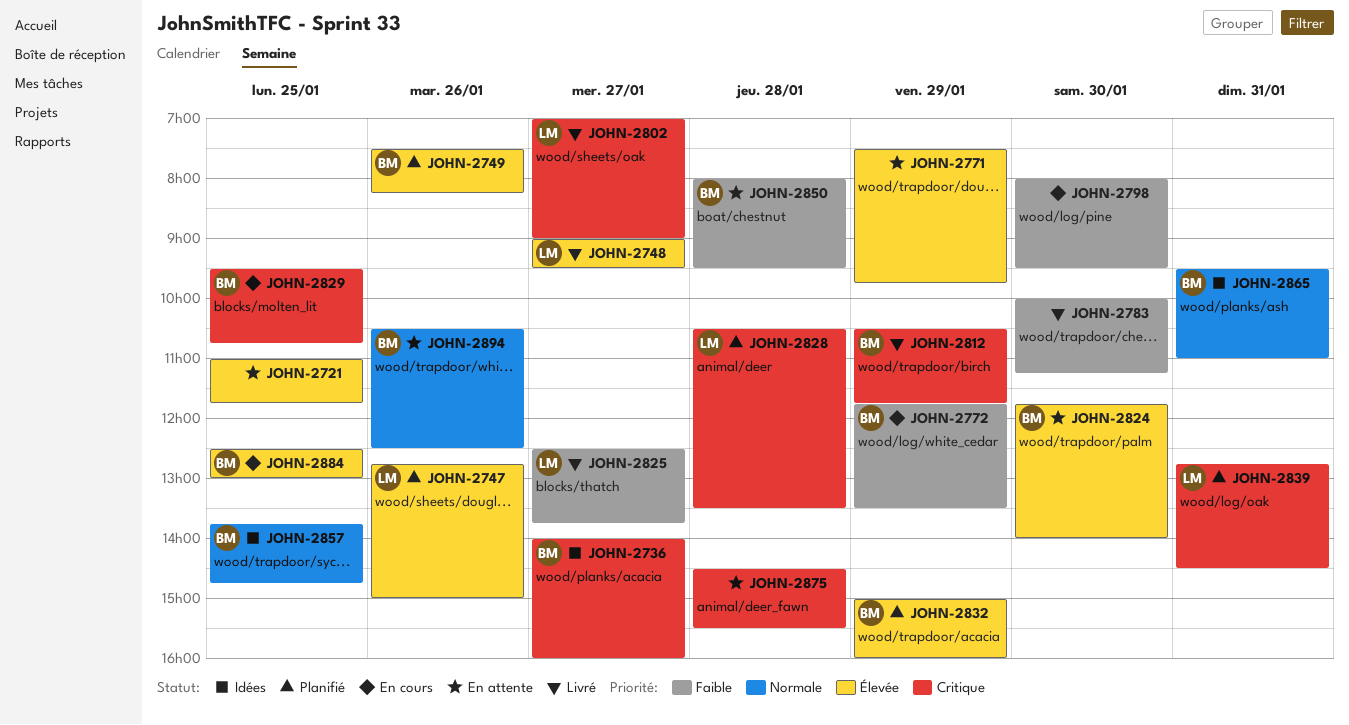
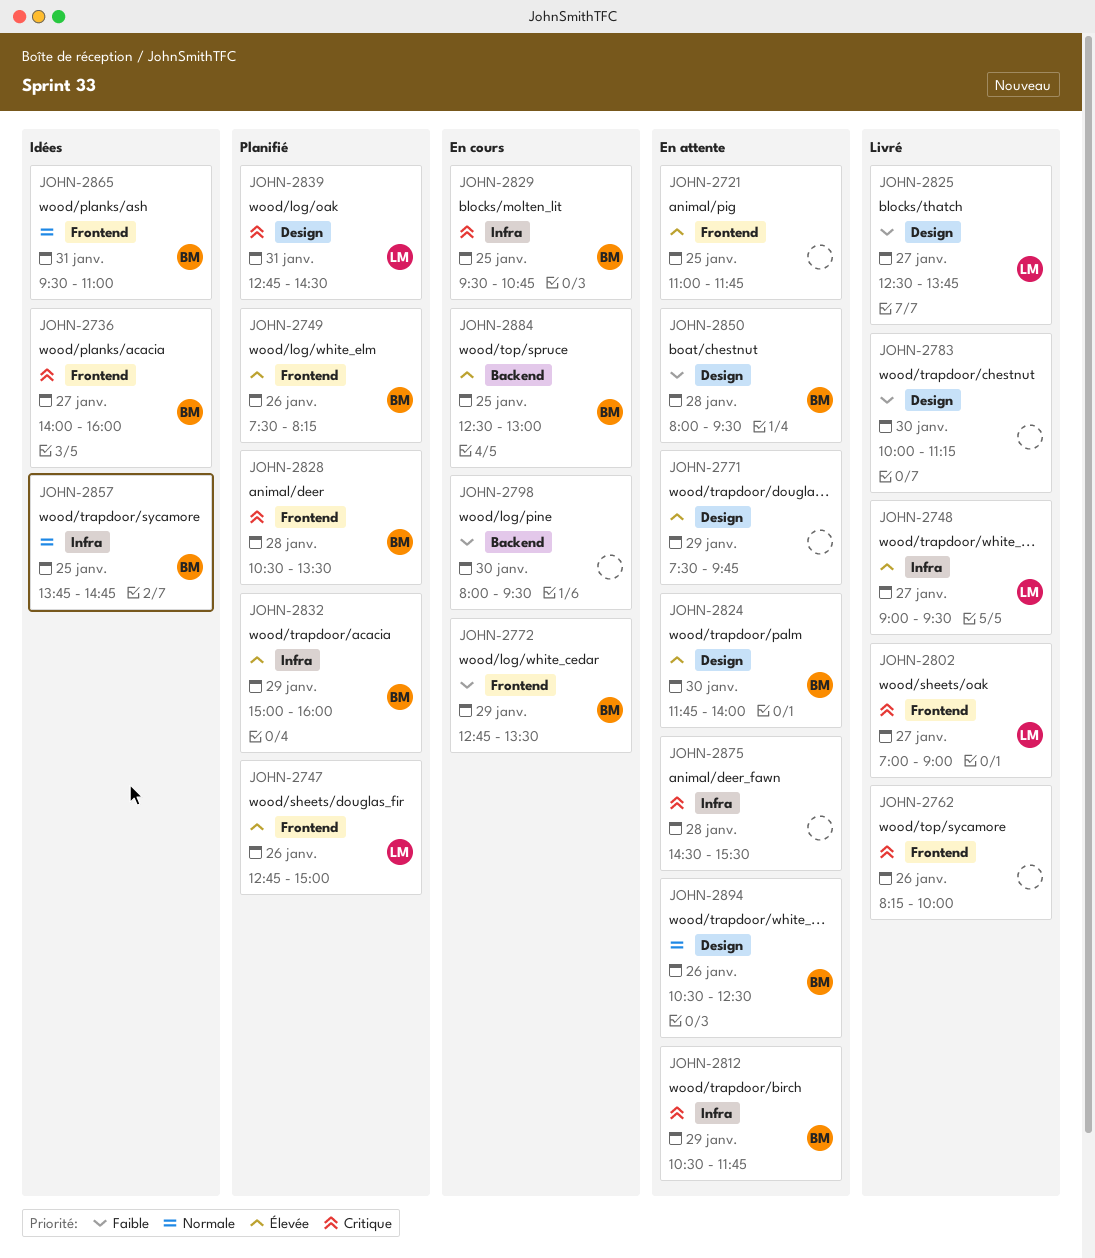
JOHN-2762: none -> present
JOHN-2772, begins: 11:45 -> 12:45
JOHN-2812, status: Livré -> En attente
JOHN-2828, owner: LM -> BM

